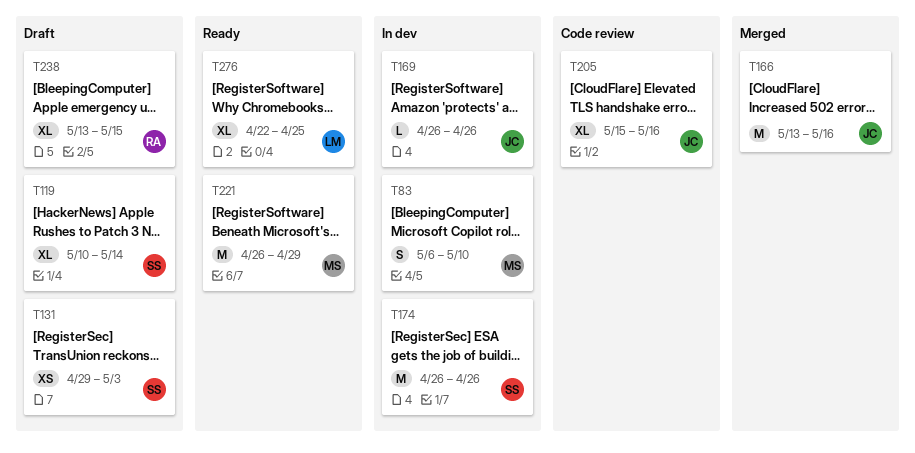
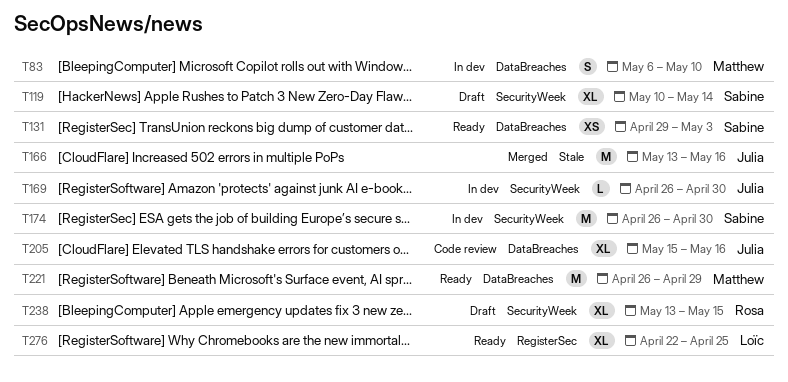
T131, status: Draft -> Ready
T169, due: Apr 26 -> Apr 30
T174, due: Apr 26 -> Apr 30

